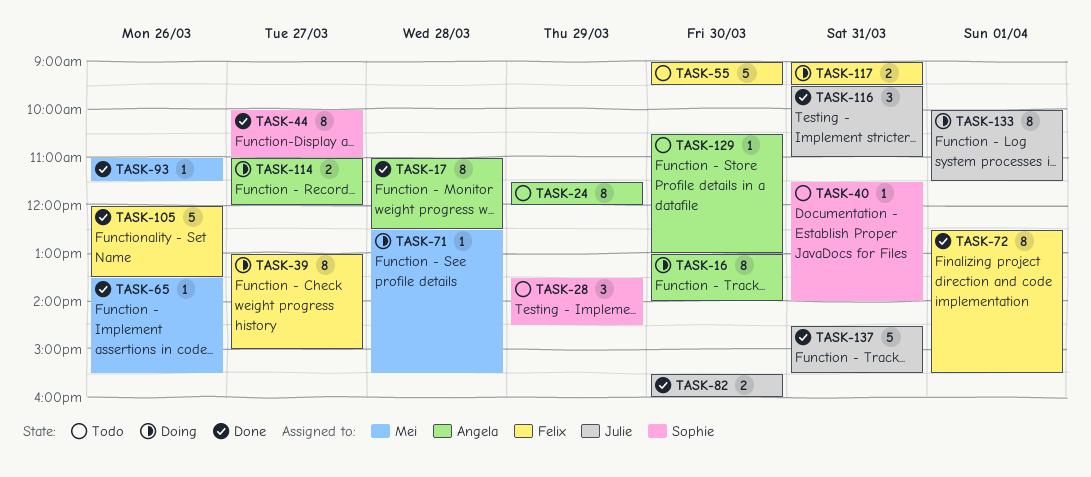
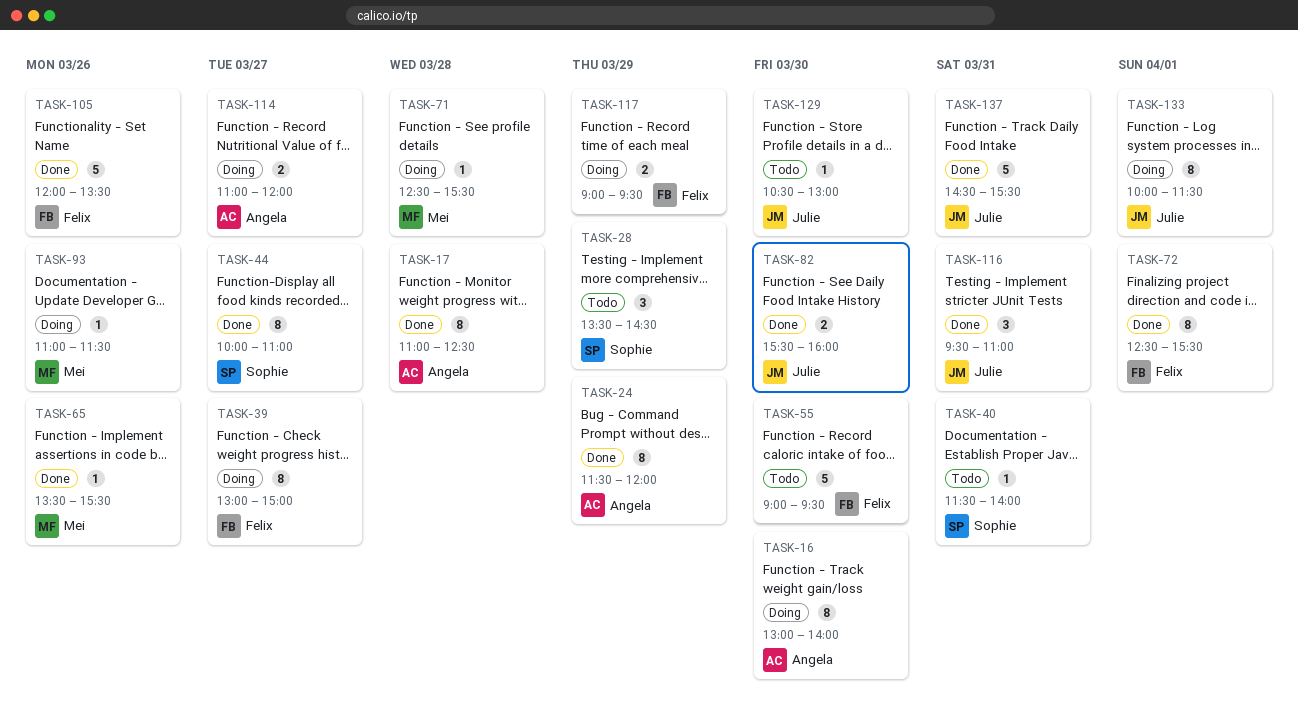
TASK-24, status: Todo -> Done
TASK-93, status: Done -> Doing
TASK-117, day: Mar 31 -> Mar 29
TASK-129, owner: Angela -> Julie

